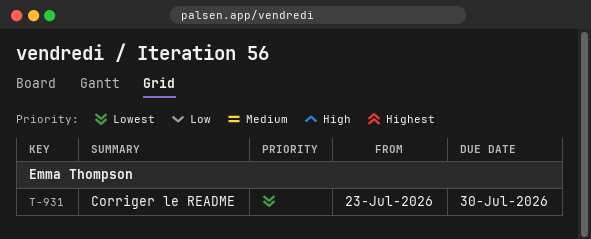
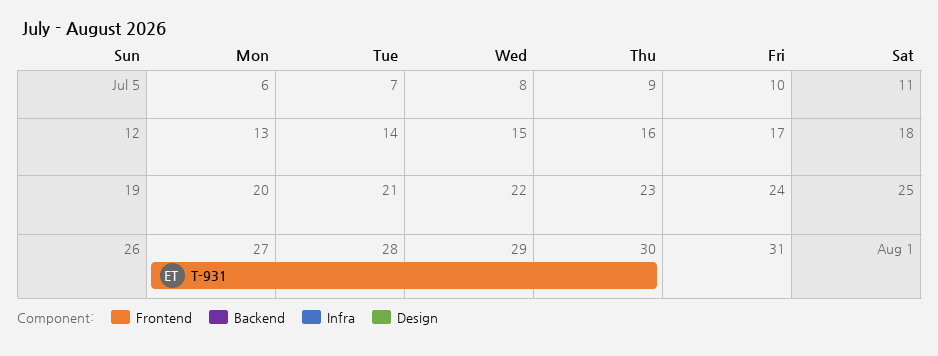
T-931, start: Jul 23 -> Jul 27

